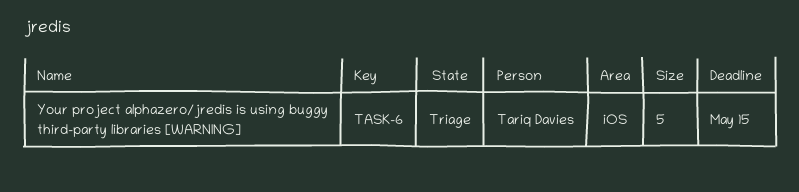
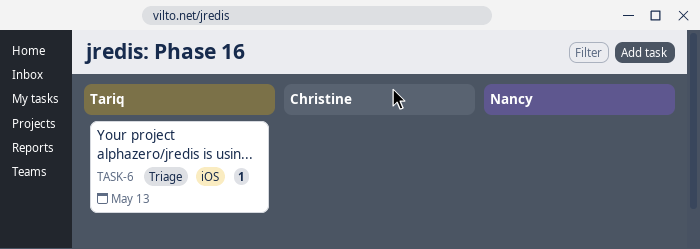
TASK-6, estimate: 5 -> 1
TASK-6, due: May 15 -> May 13

